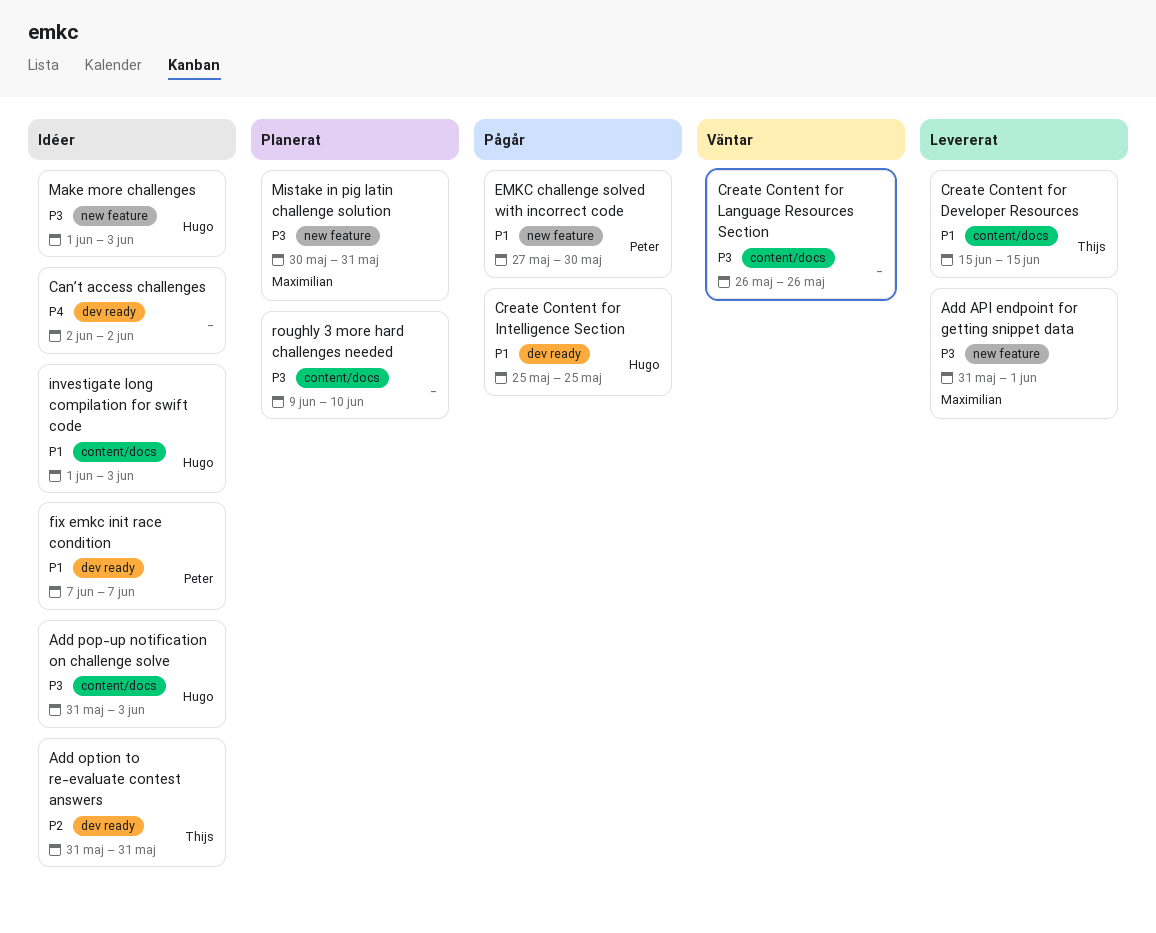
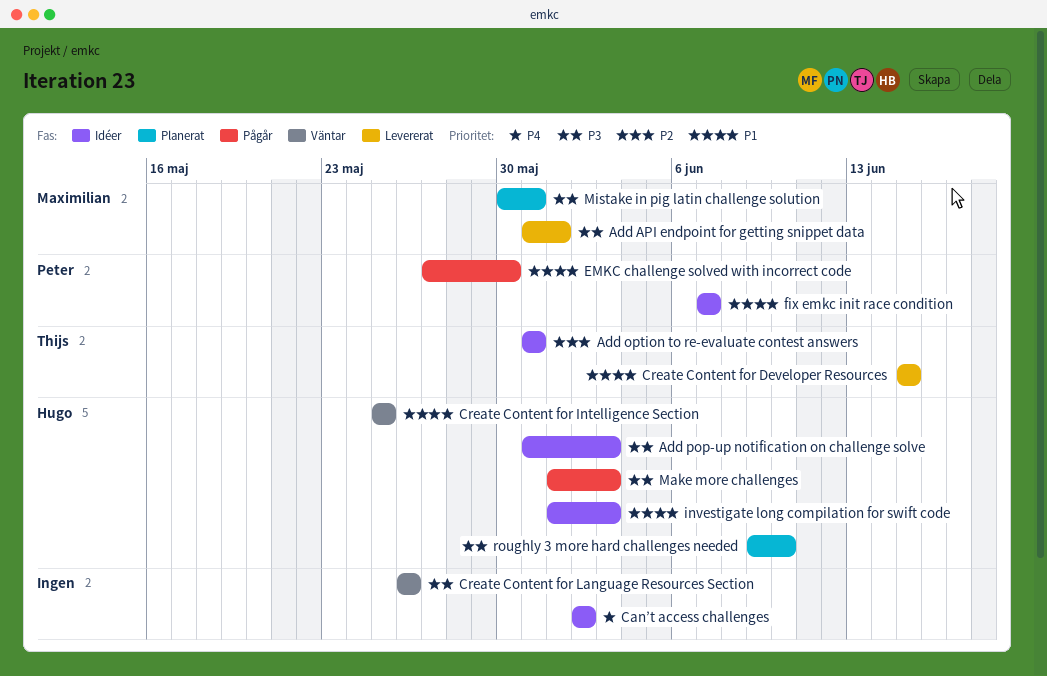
Create Content for Intelligence Section, status: Pågår -> Väntar
Make more challenges, status: Idéer -> Pågår
roughly 3 more hard challenges needed, owner: none -> Hugo

